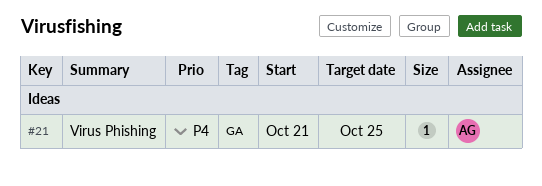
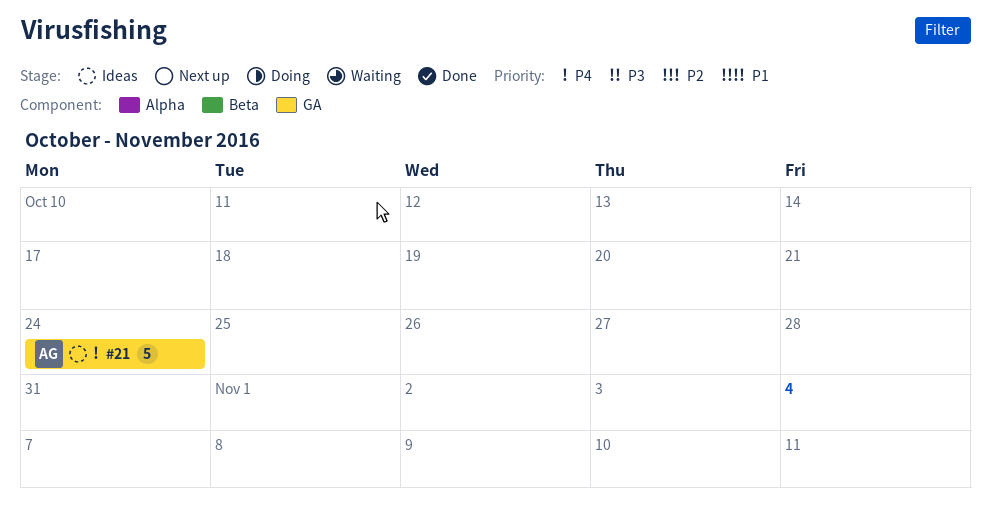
#21, estimate: 1 -> 5
#21, start: Oct 21 -> Oct 24
#21, due: Oct 25 -> Oct 24

